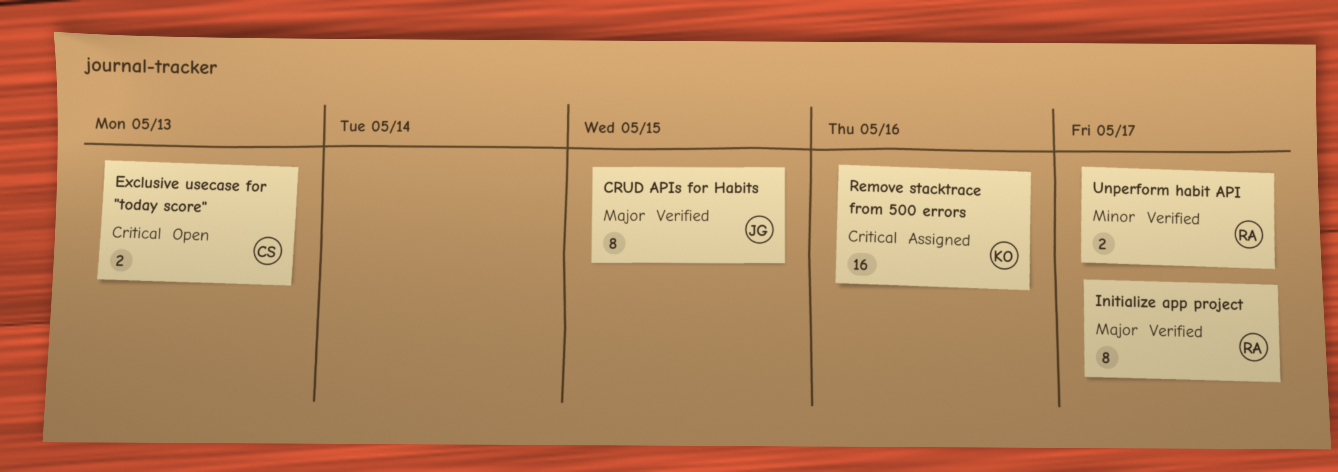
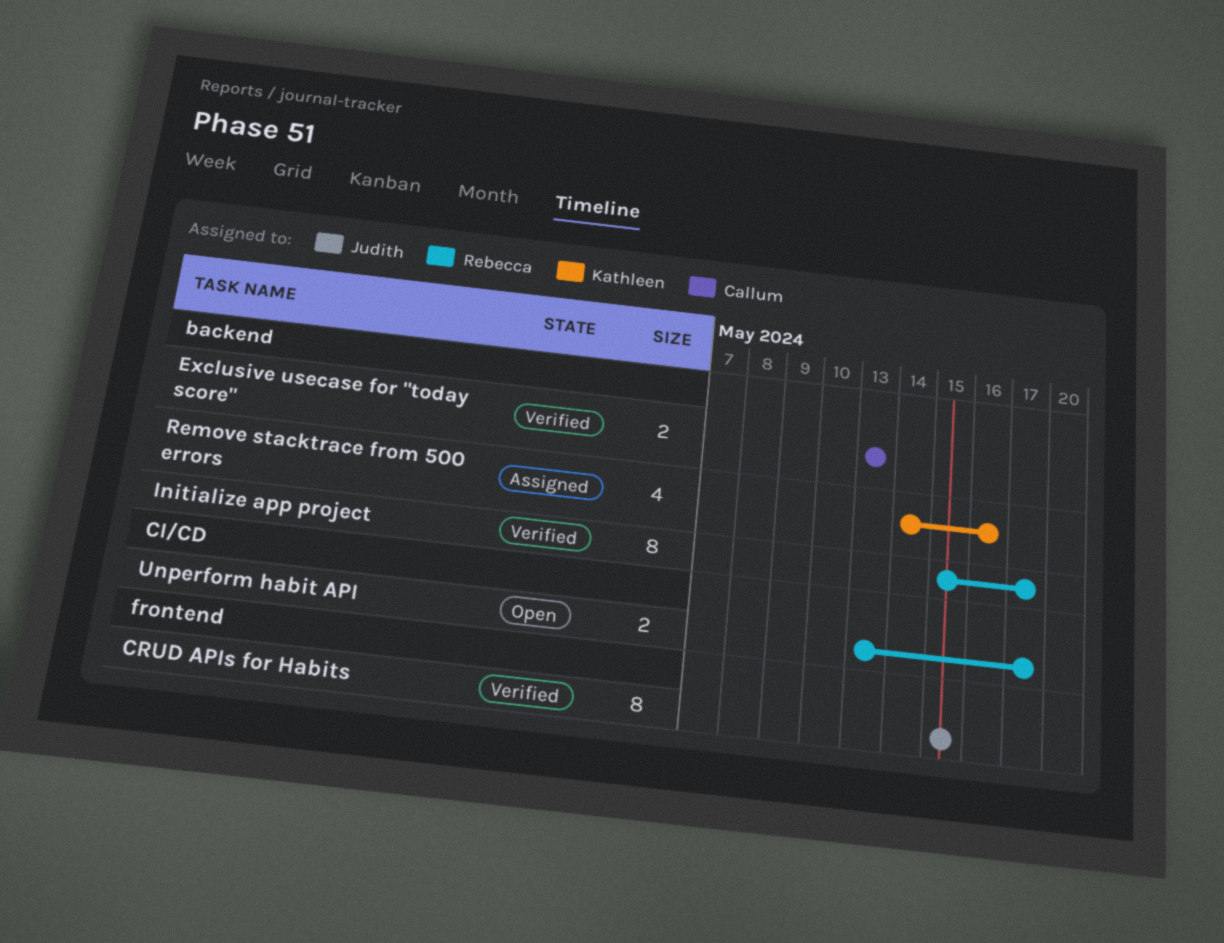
Exclusive usecase for "today score", status: Open -> Verified
Remove stacktrace from 500 errors, estimate: 16 -> 4
Unperform habit API, status: Verified -> Open

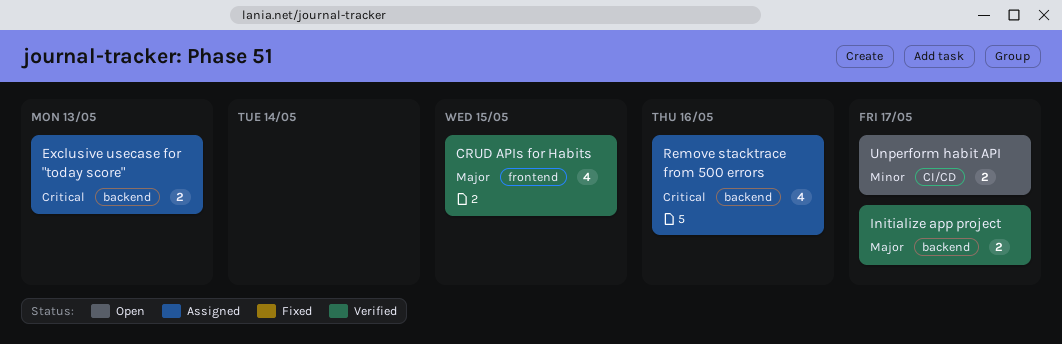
CRUD APIs for Habits, estimate: 8 -> 4
Exclusive usecase for "today score", status: Verified -> Assigned
Initialize app project, estimate: 8 -> 2

